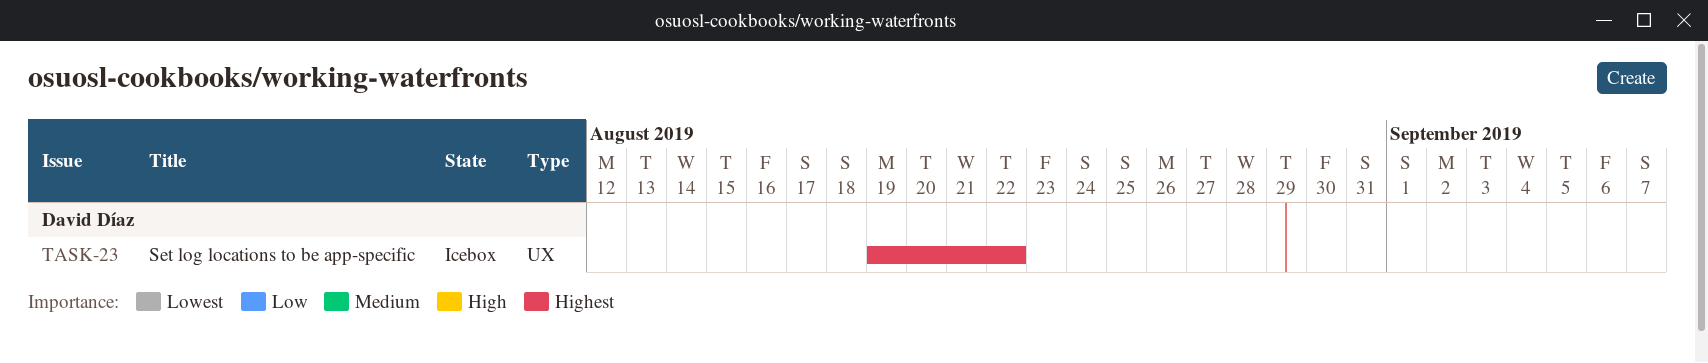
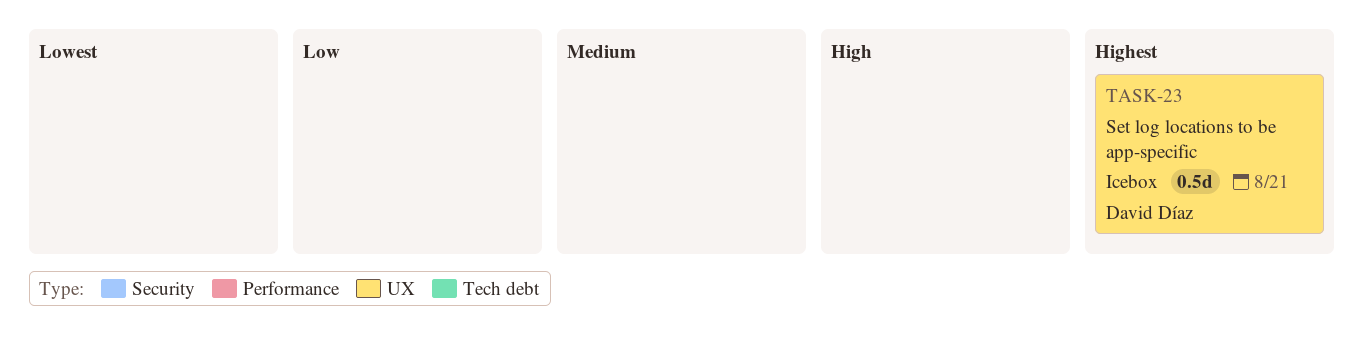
TASK-23, due: Aug 22 -> Aug 21

